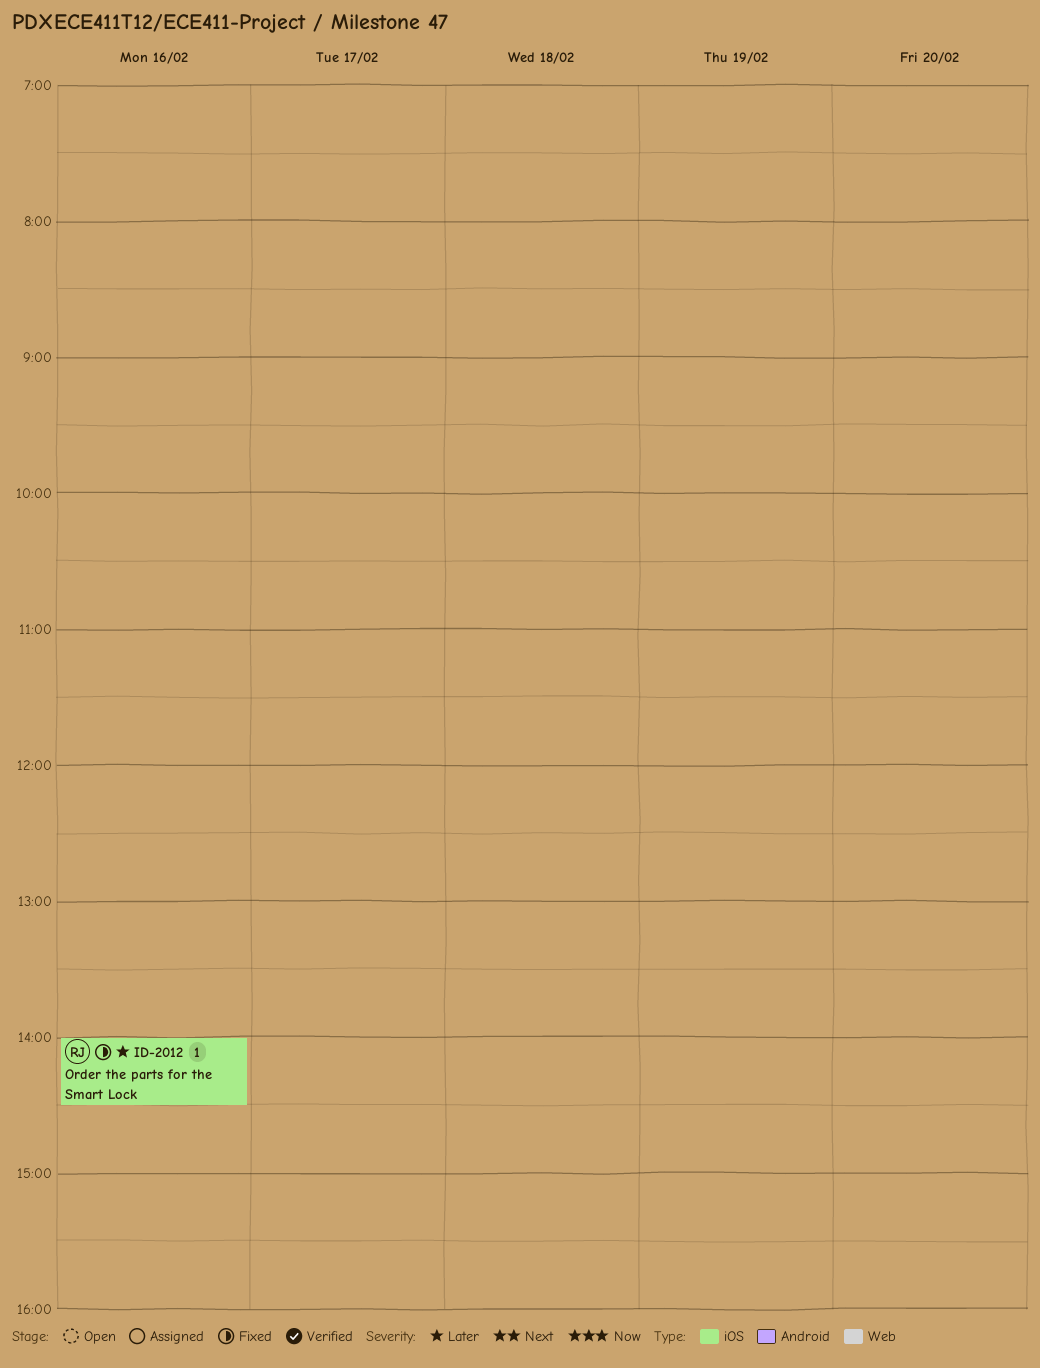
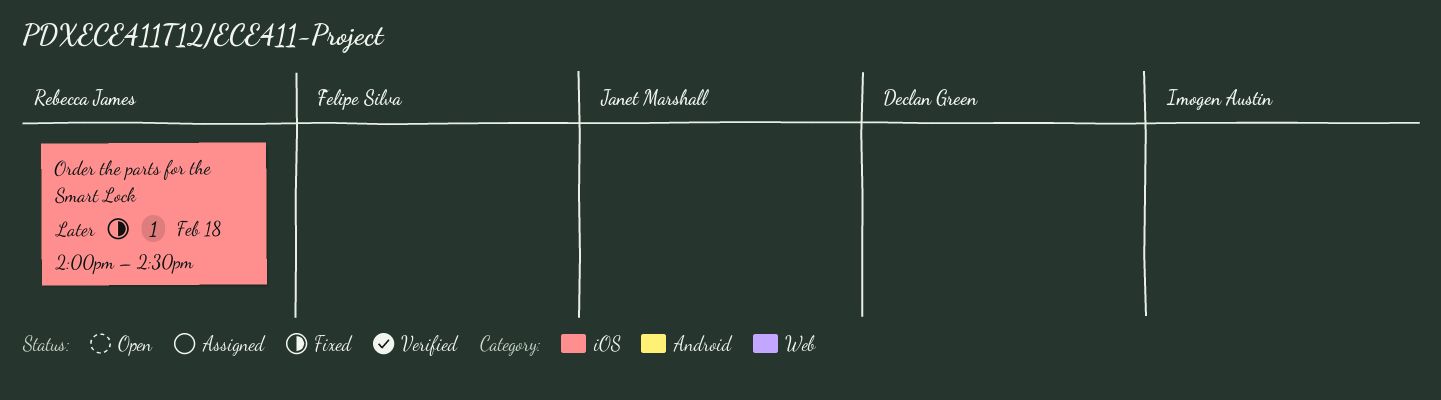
Order the parts for the Smart Lock, day: Feb 16 -> Feb 18

